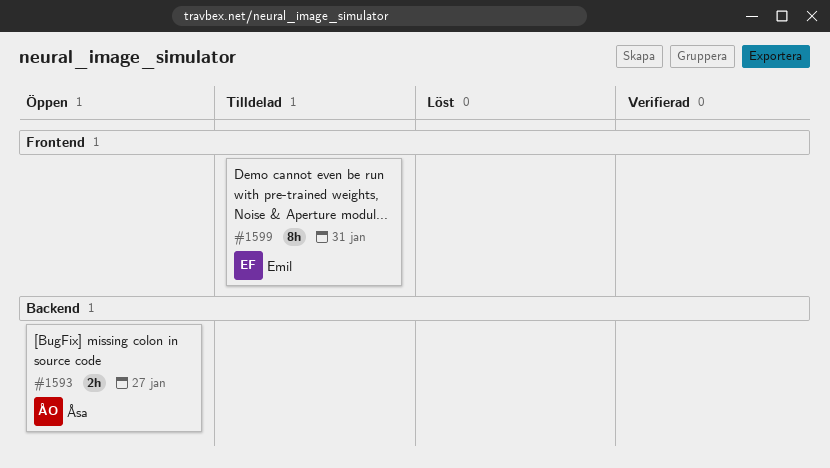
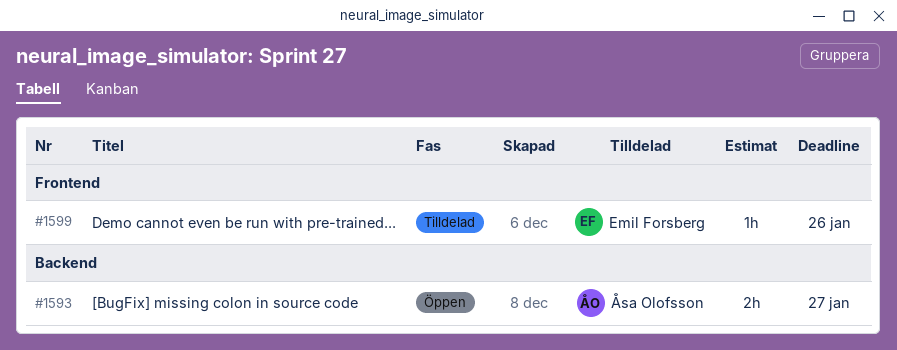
#1599, estimate: 8h -> 1h
#1599, due: Jan 31 -> Jan 26

